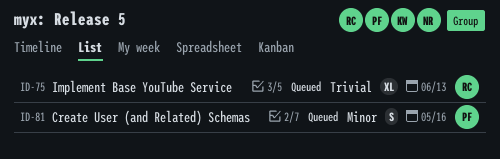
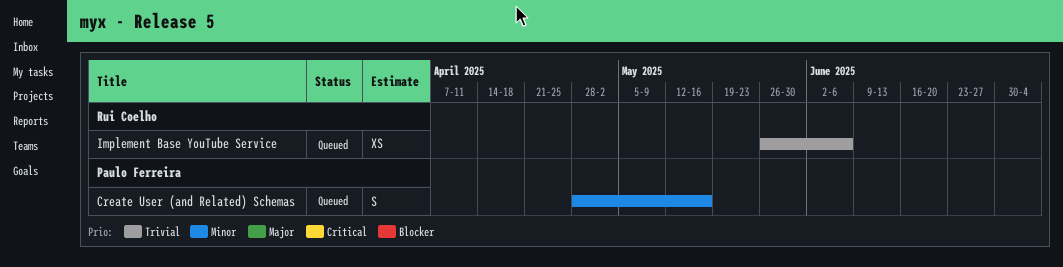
Implement Base YouTube Service, estimate: XL -> XS
Implement Base YouTube Service, due: Jun 13 -> Jun 6

